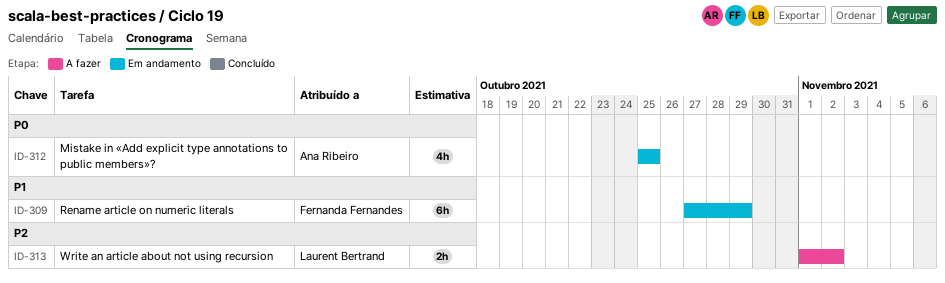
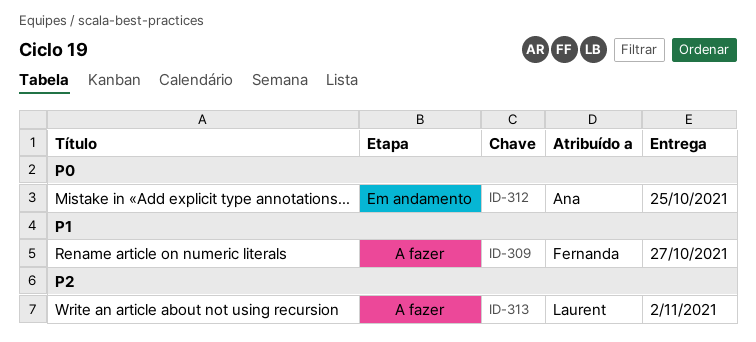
ID-309, status: Em andamento -> A fazer
ID-309, due: Oct 29 -> Oct 27

